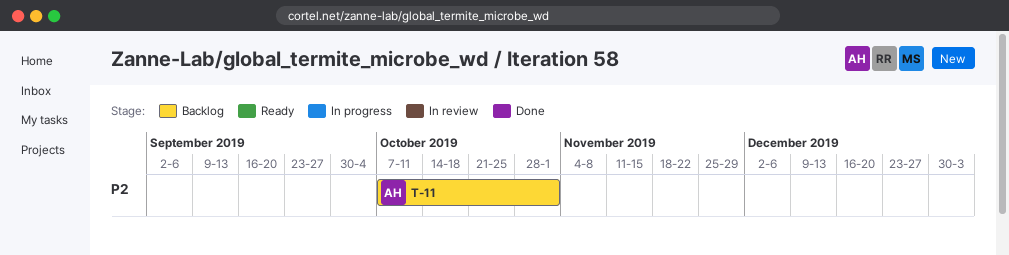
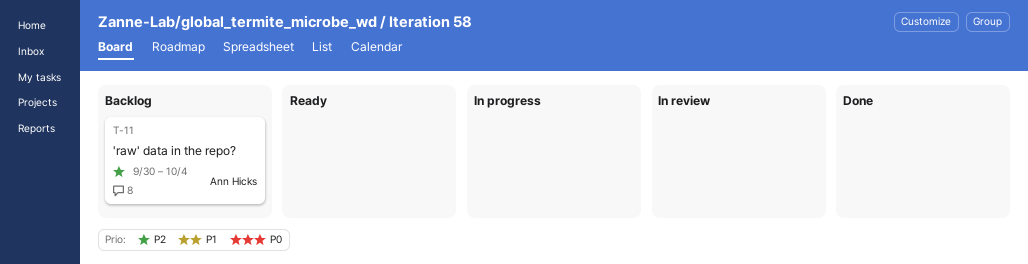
T-11, start: Oct 7 -> Sep 30
T-11, due: Nov 1 -> Oct 4

